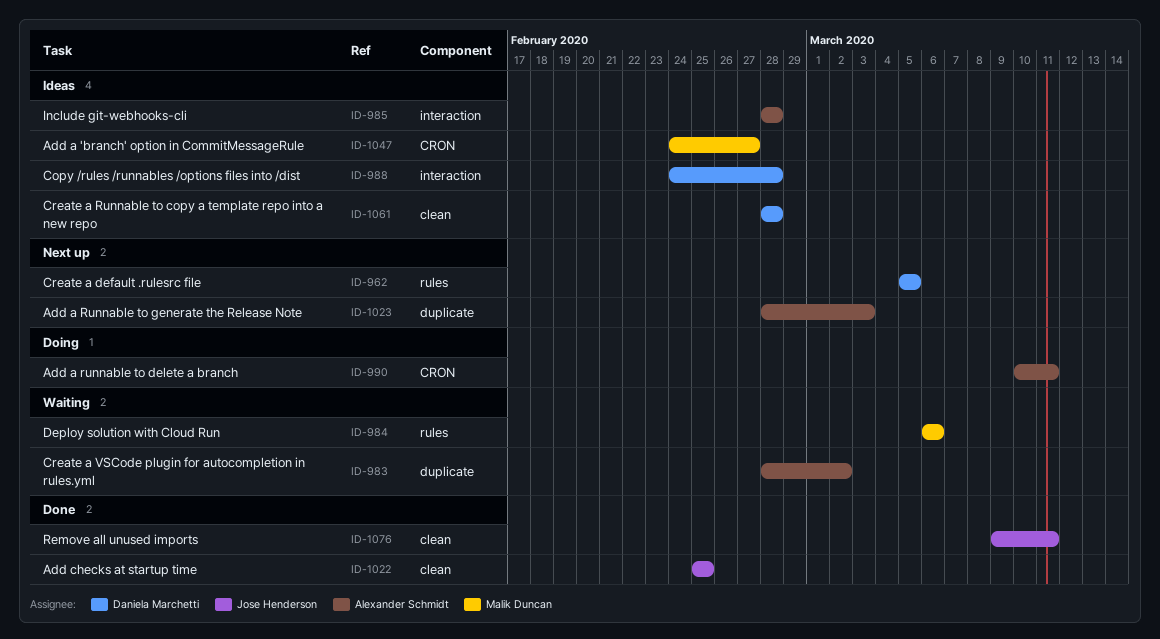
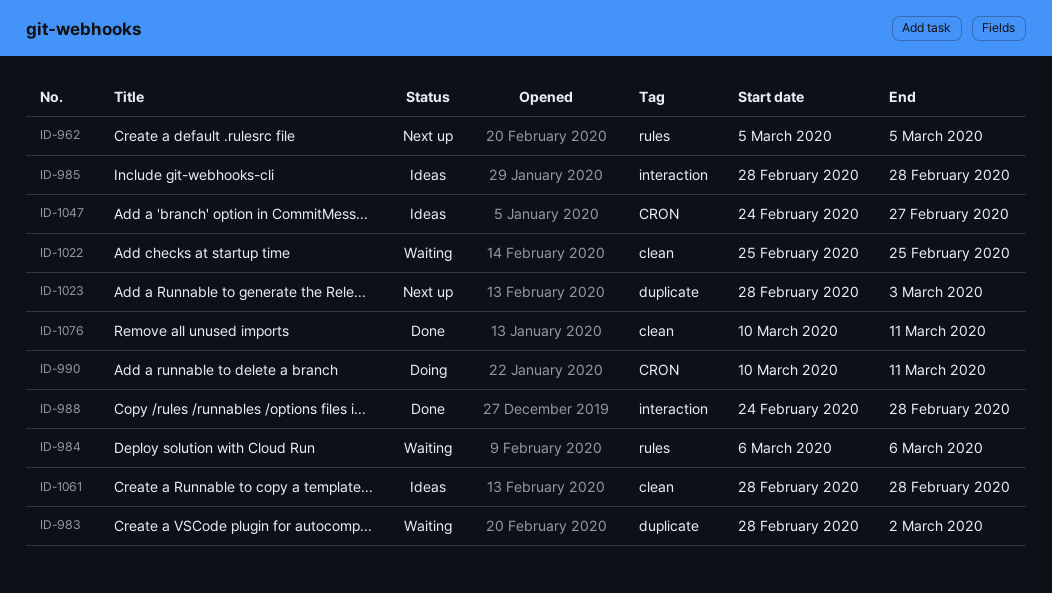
ID-988, status: Ideas -> Done
ID-1022, status: Done -> Waiting
ID-1076, start: Mar 9 -> Mar 10

